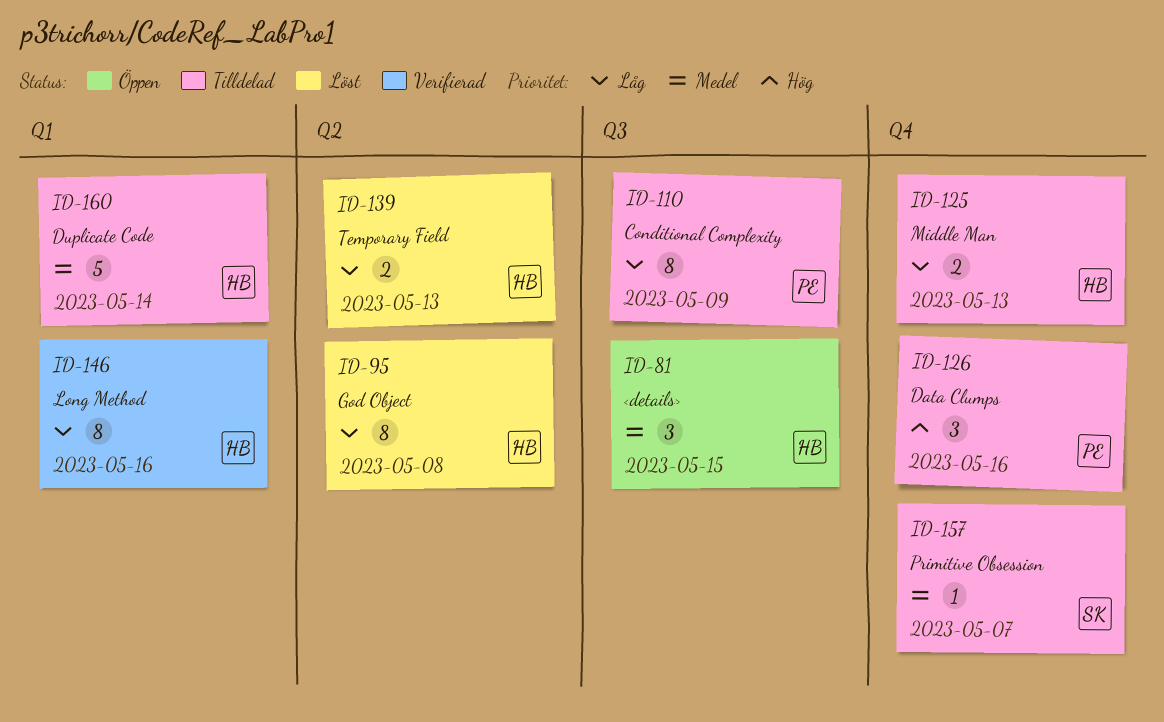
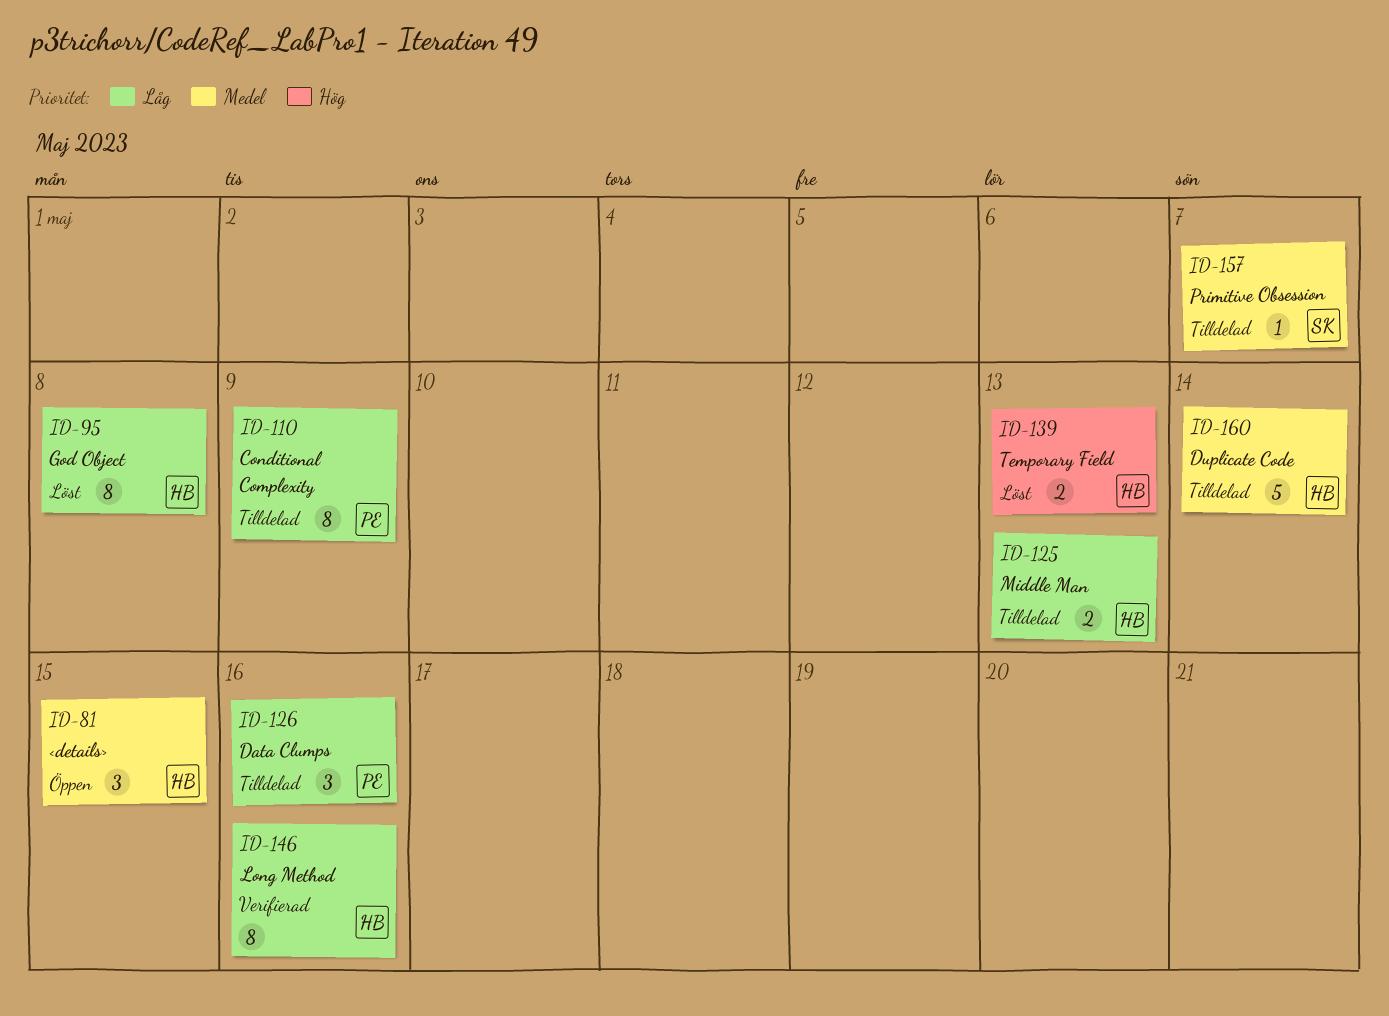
ID-126, priority: Hög -> Låg
ID-139, priority: Låg -> Hög

